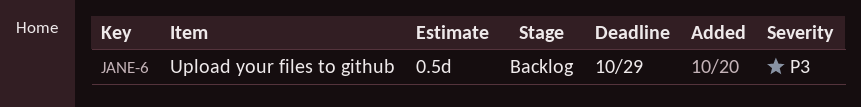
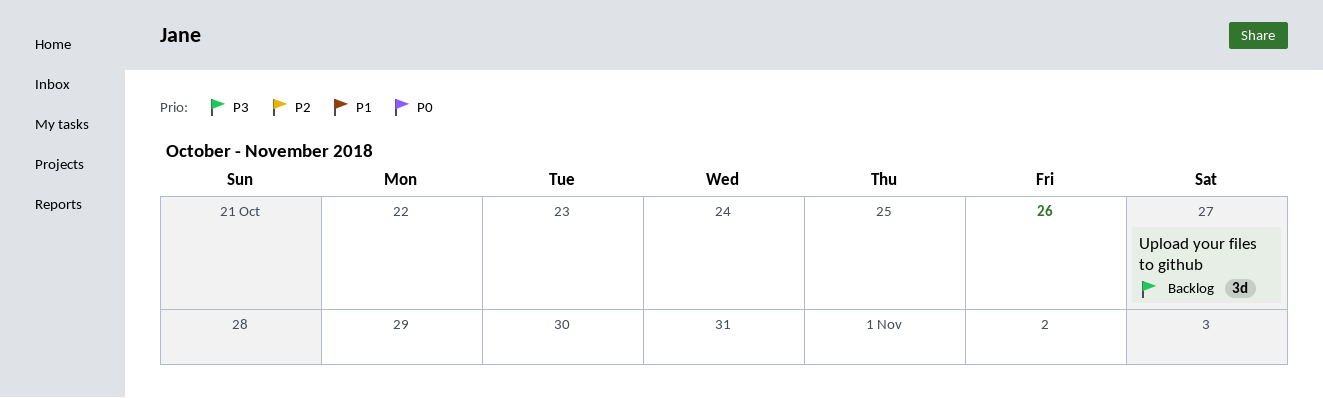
Upload your files to github, estimate: 0.5d -> 3d
Upload your files to github, due: Oct 29 -> Oct 27

